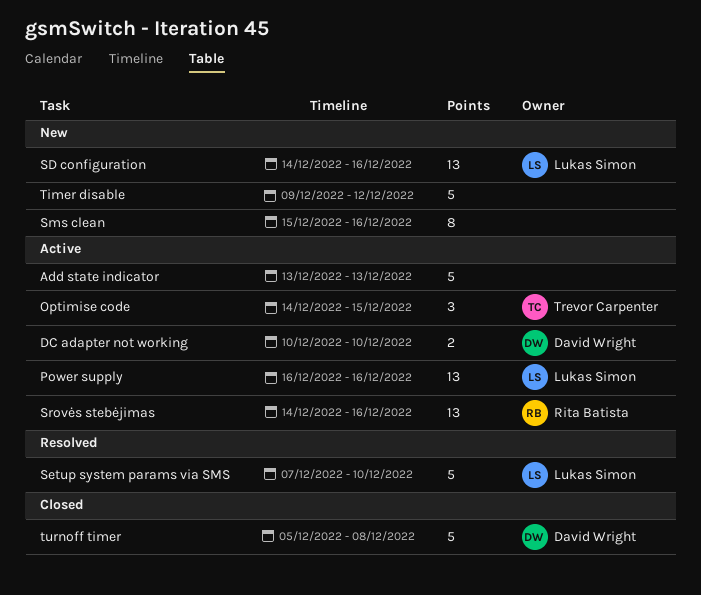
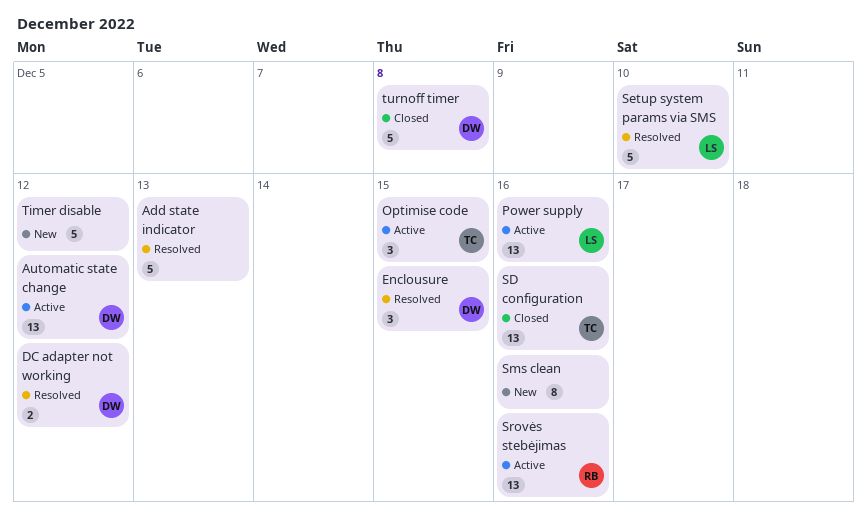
Add state indicator, status: Active -> Resolved
Automatic state change: none -> present
DC adapter not working, status: Active -> Resolved
DC adapter not working, due: Dec 10 -> Dec 12
Enclousure: none -> present
SD configuration, status: New -> Closed
SD configuration, owner: Lukas Simon -> Trevor Carpenter

